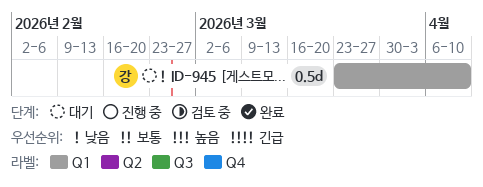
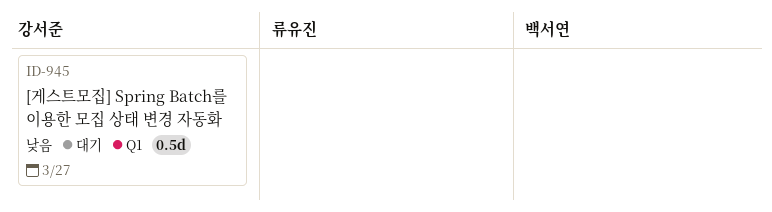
ID-945, due: Apr 10 -> Mar 27

